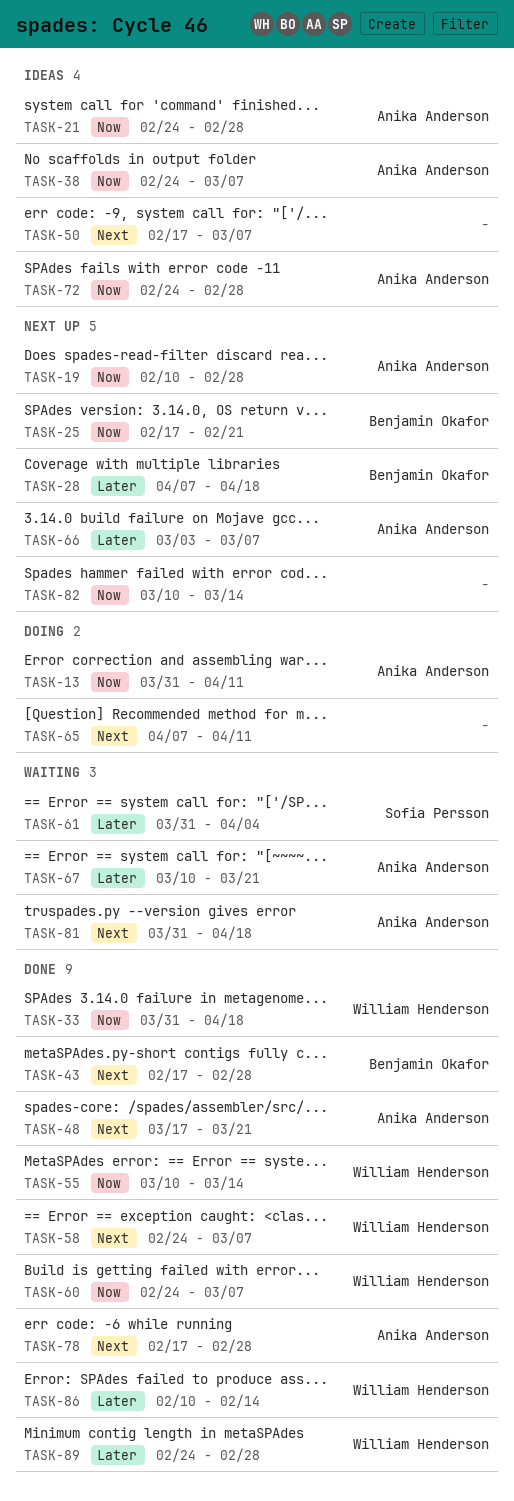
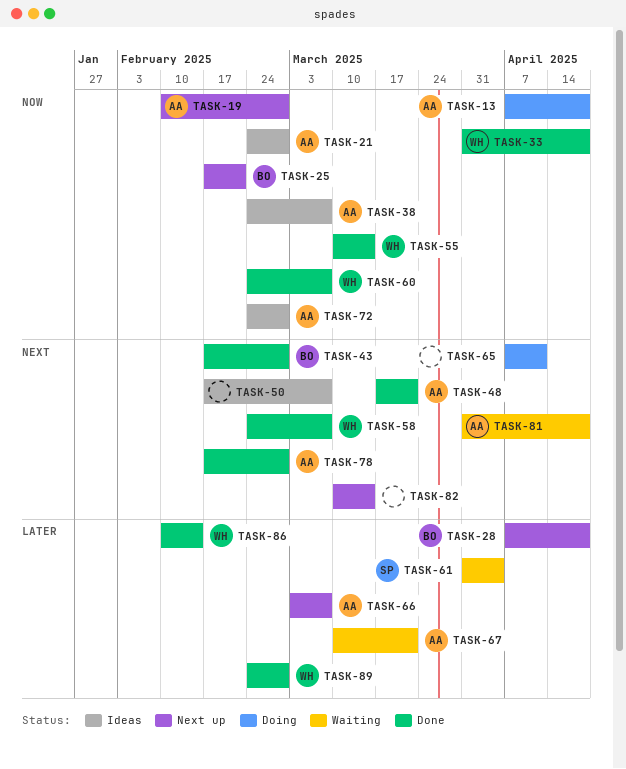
TASK-13, start: Mar 31 -> Apr 7
TASK-13, due: Apr 11 -> Apr 18
TASK-82, priority: Now -> Next

